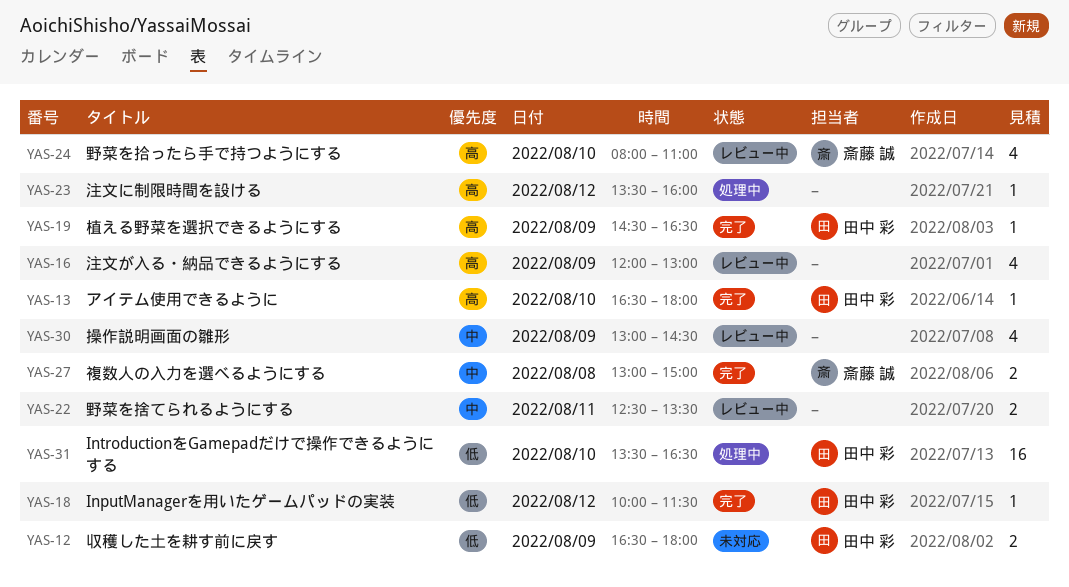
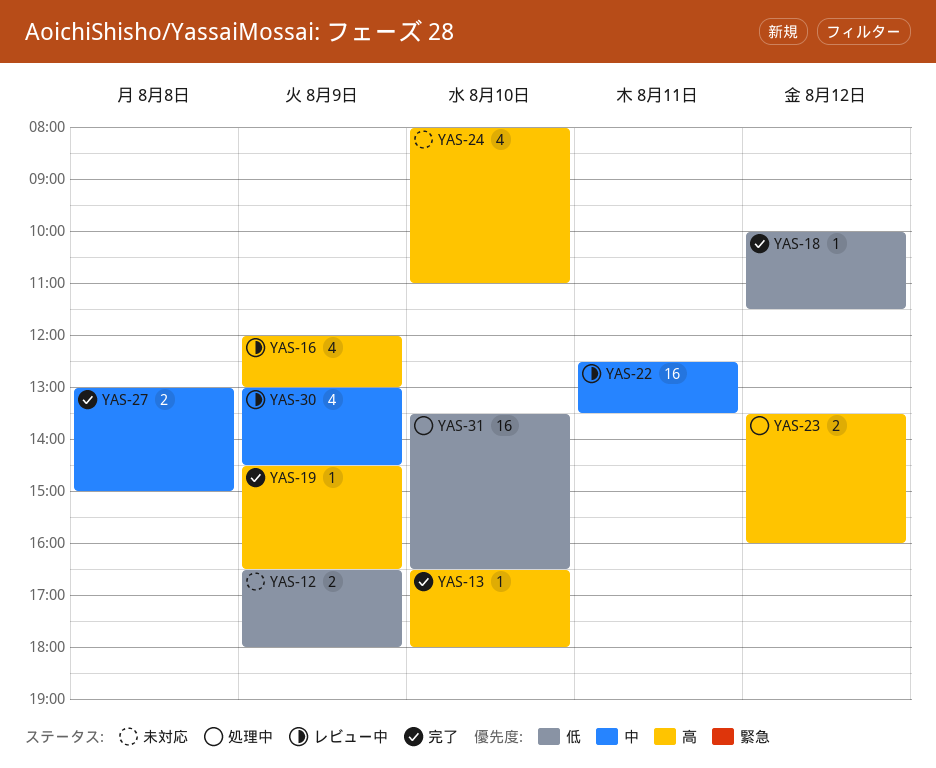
YAS-22, estimate: 2 -> 16
YAS-23, estimate: 1 -> 2
YAS-24, status: レビュー中 -> 未対応

